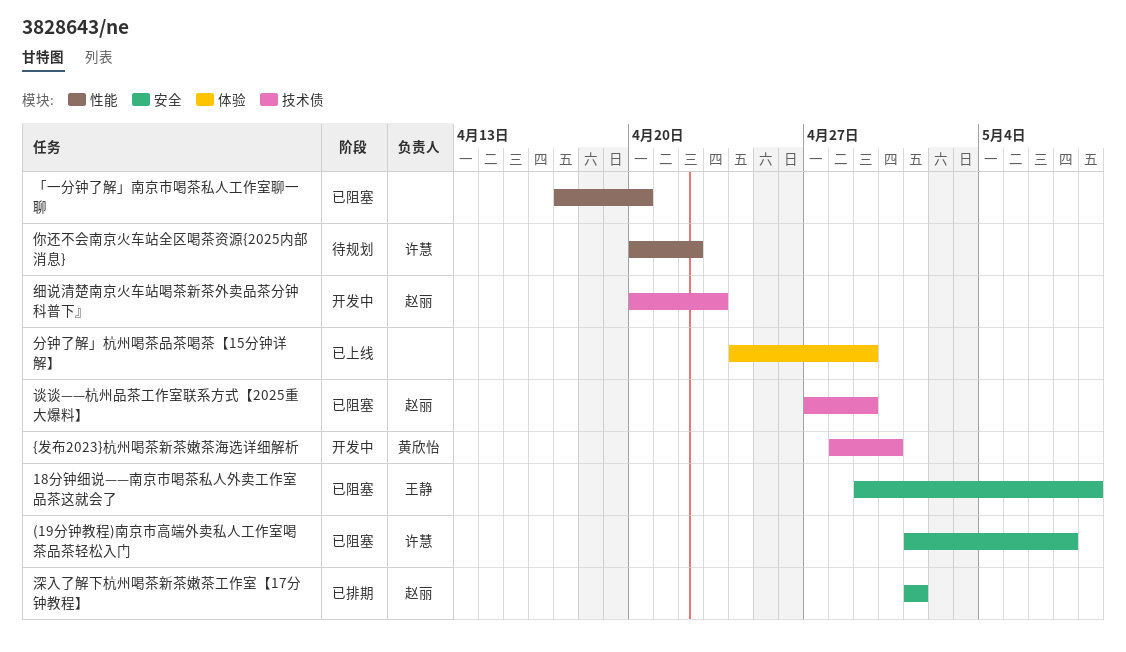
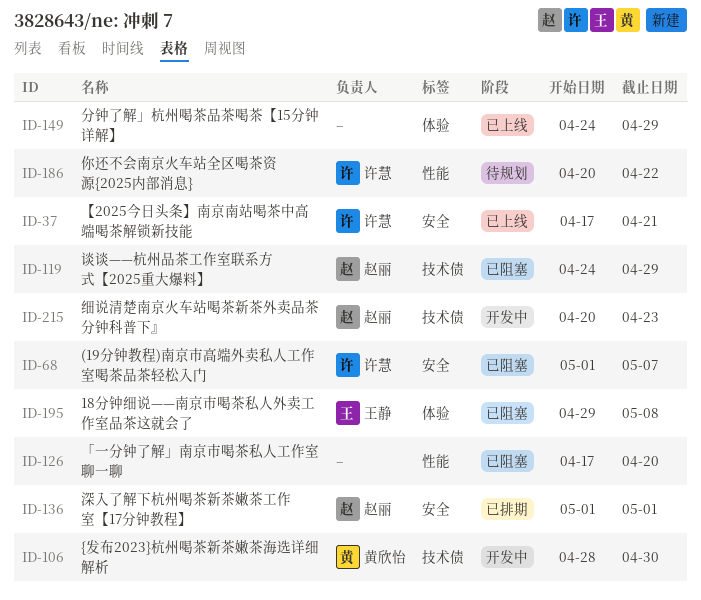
18分钟细说——南京市喝茶私人外卖工作室品茶这就会了, label: 安全 -> 体验
【2025今日头条】南京南站喝茶中高端喝茶解锁新技能: none -> present
谈谈——杭州品茶工作室联系方式【2025重大爆料】, start: Apr 27 -> Apr 24

